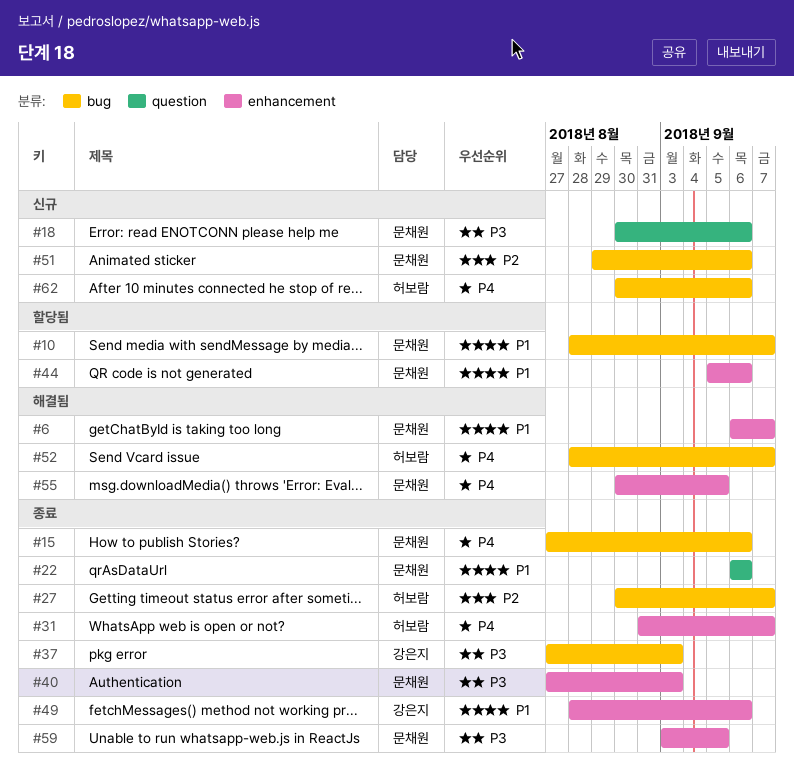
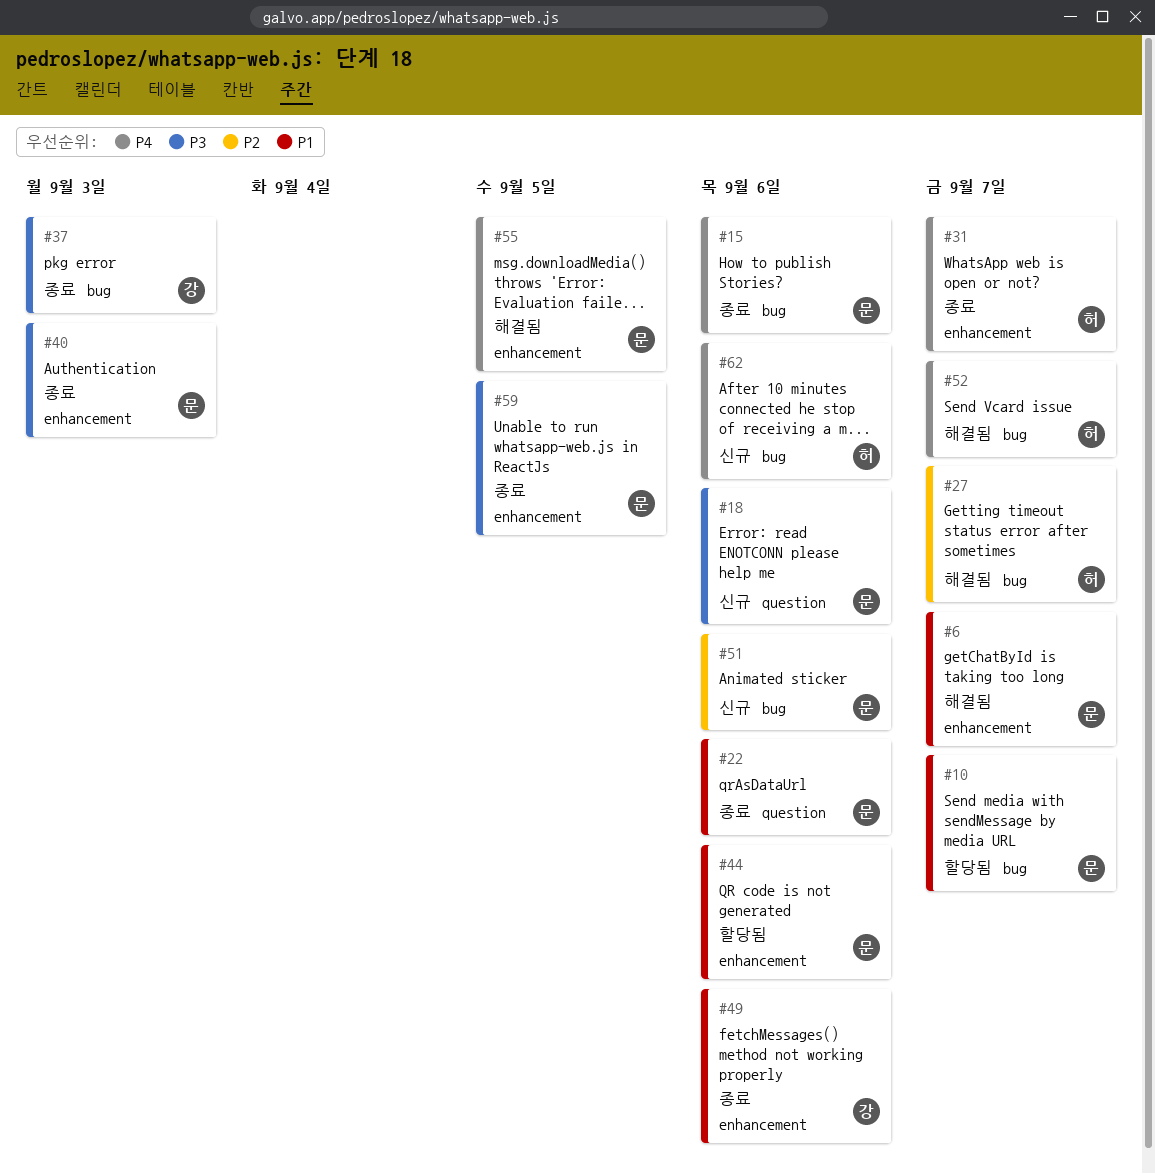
#27, status: 종료 -> 해결됨

